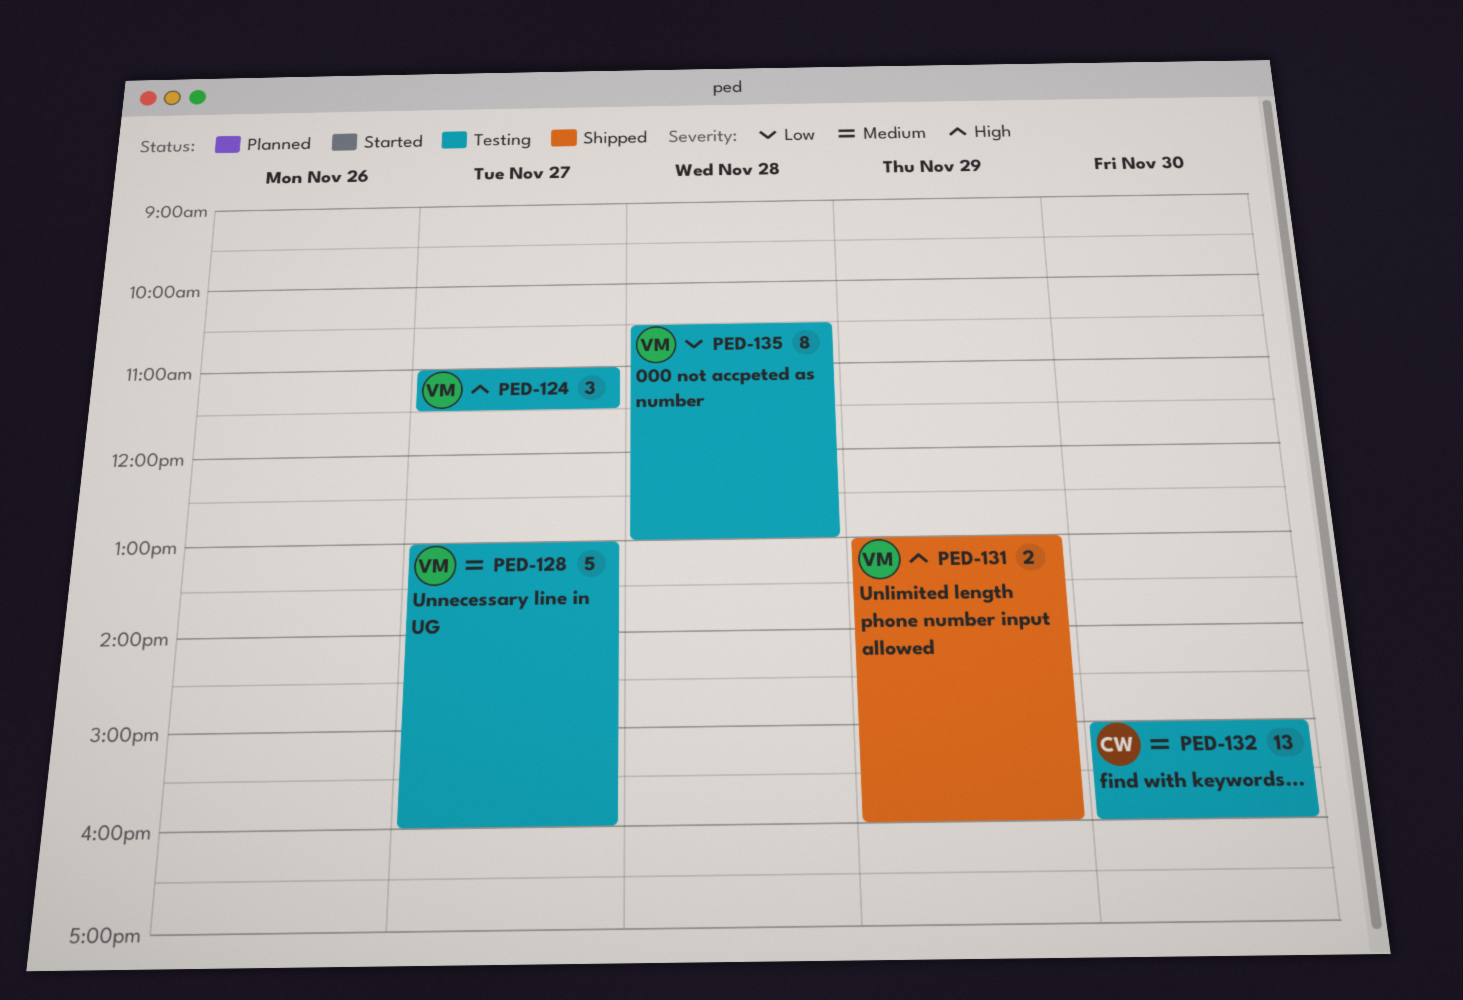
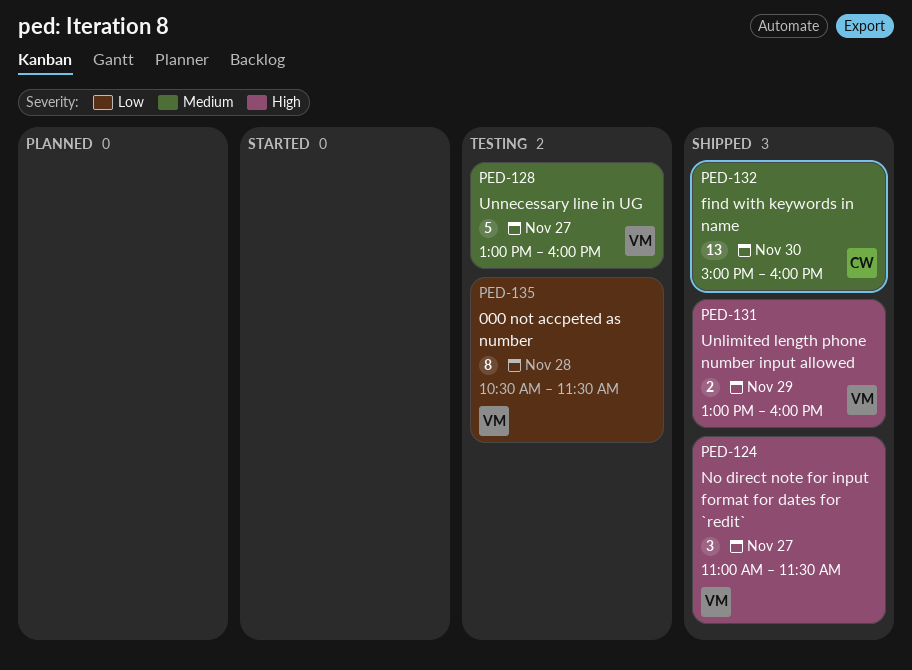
PED-124, status: Testing -> Shipped
PED-132, status: Testing -> Shipped
PED-135, ends: 13:00 -> 11:30

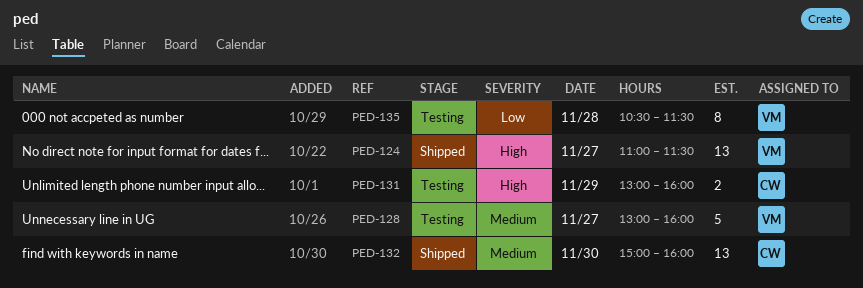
PED-124, estimate: 3 -> 13
PED-131, status: Shipped -> Testing
PED-131, owner: VM -> CW

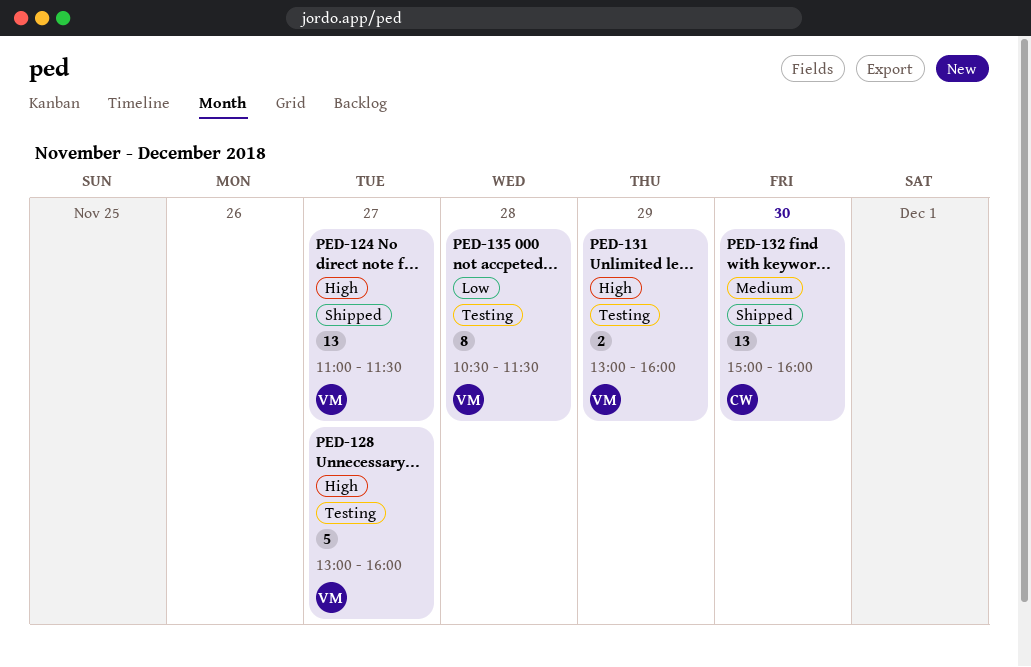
PED-128, priority: Medium -> High
PED-131, owner: CW -> VM

